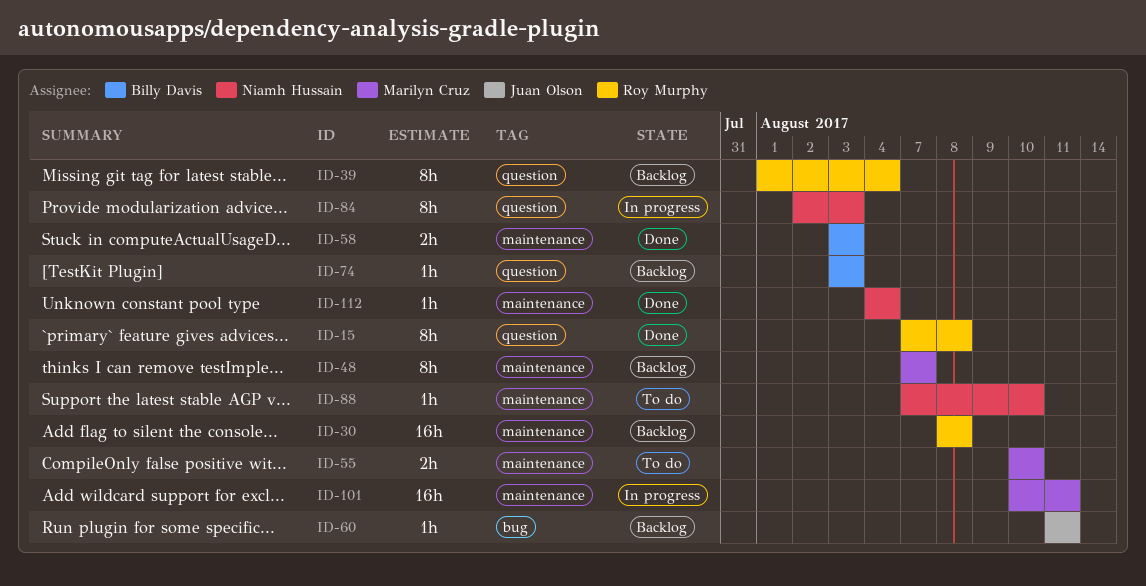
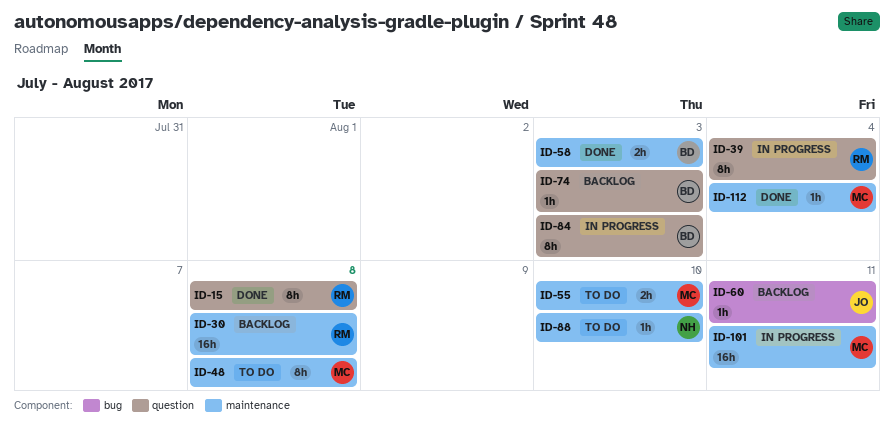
ID-39, status: Backlog -> In progress
ID-48, status: Backlog -> To do
ID-48, due: Aug 7 -> Aug 8
ID-84, owner: Niamh Hussain -> Billy Davis
ID-112, owner: Niamh Hussain -> Marilyn Cruz

